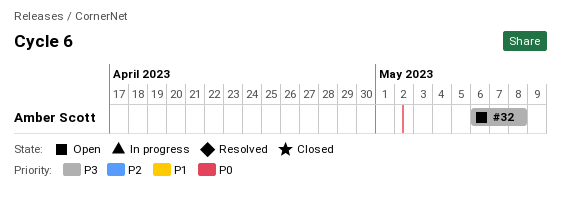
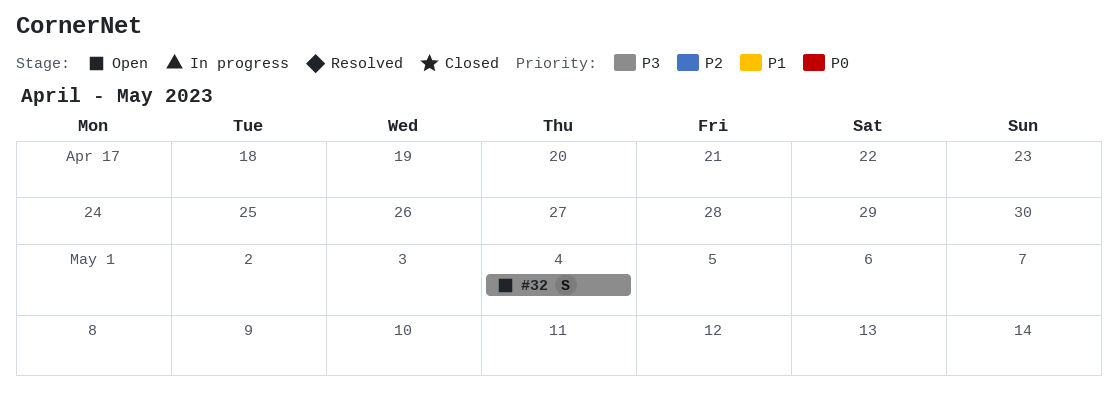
#32, start: May 6 -> May 4
#32, due: May 8 -> May 4

